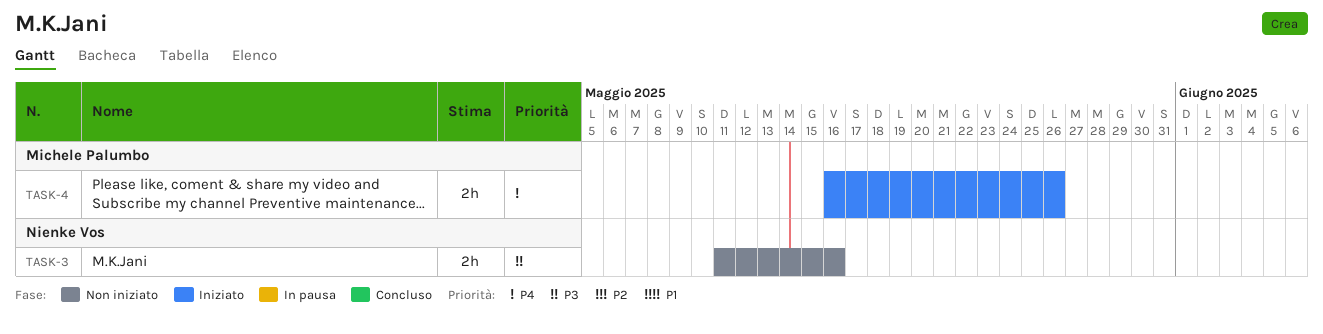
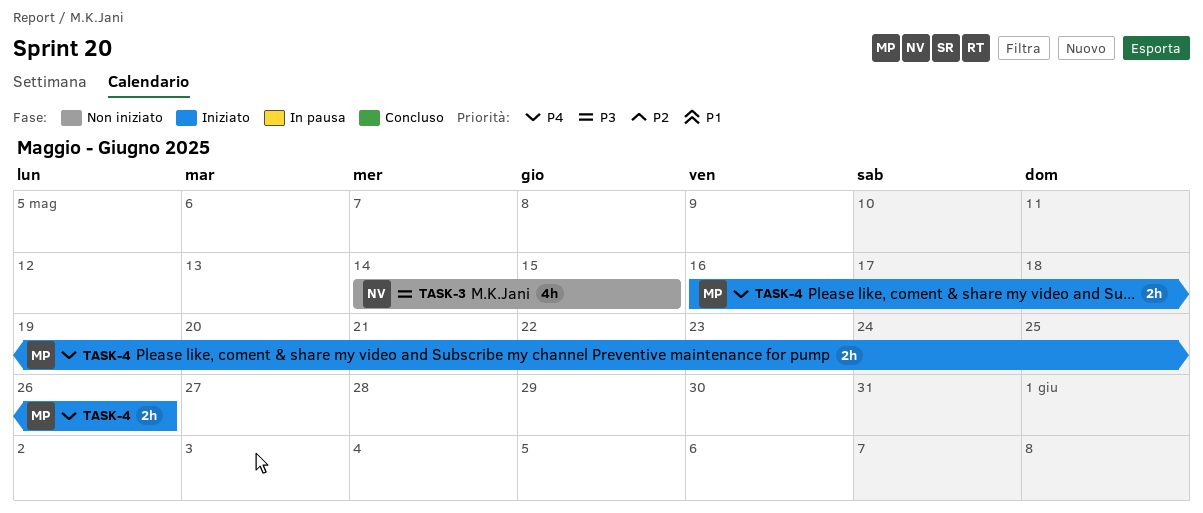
TASK-3, estimate: 2h -> 4h
TASK-3, start: May 11 -> May 14
TASK-3, due: May 16 -> May 15

